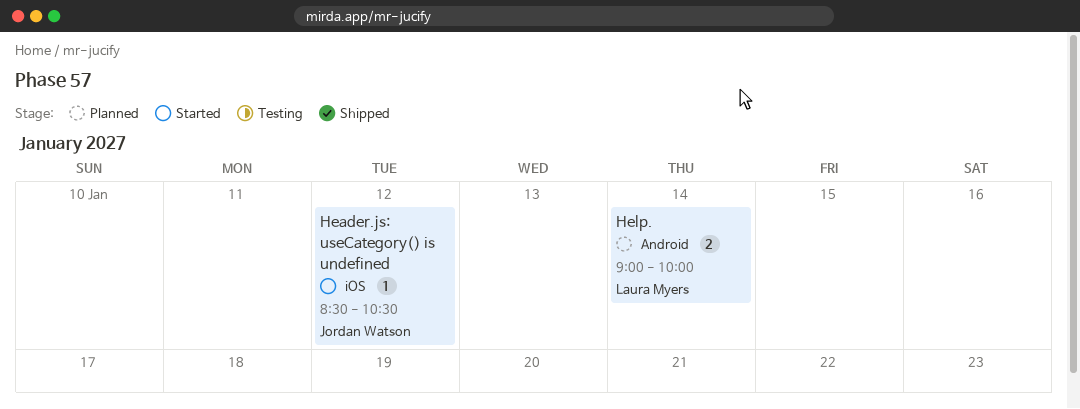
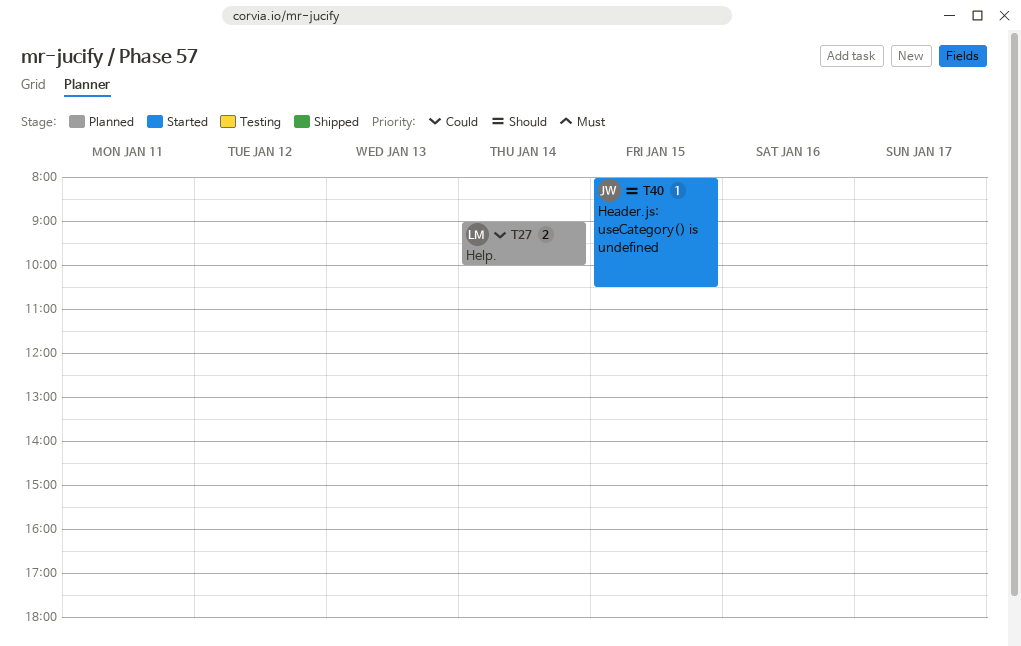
Header.js: useCategory() is undefined, day: Jan 12 -> Jan 15
Header.js: useCategory() is undefined, begins: 08:30 -> 08:00

